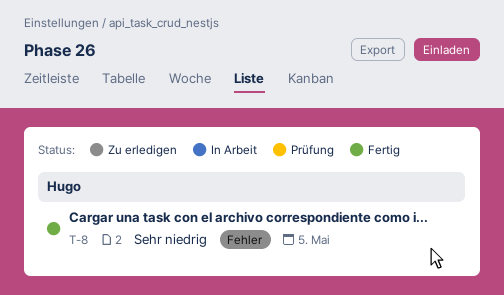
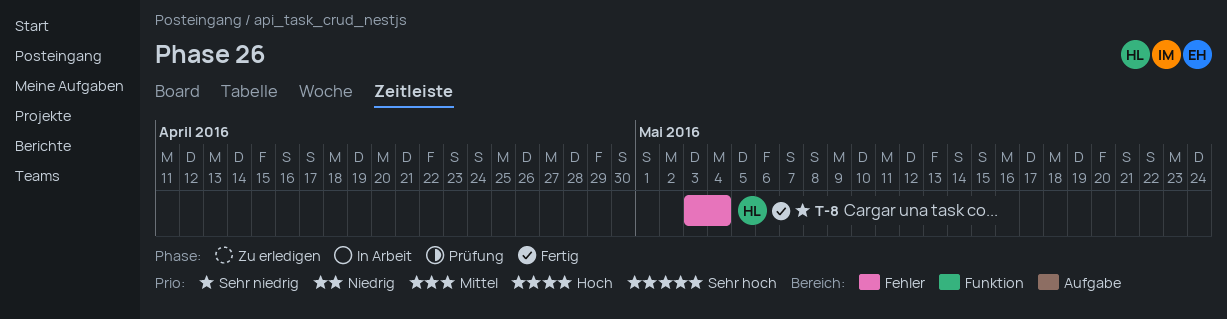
T-8, due: May 5 -> May 4

